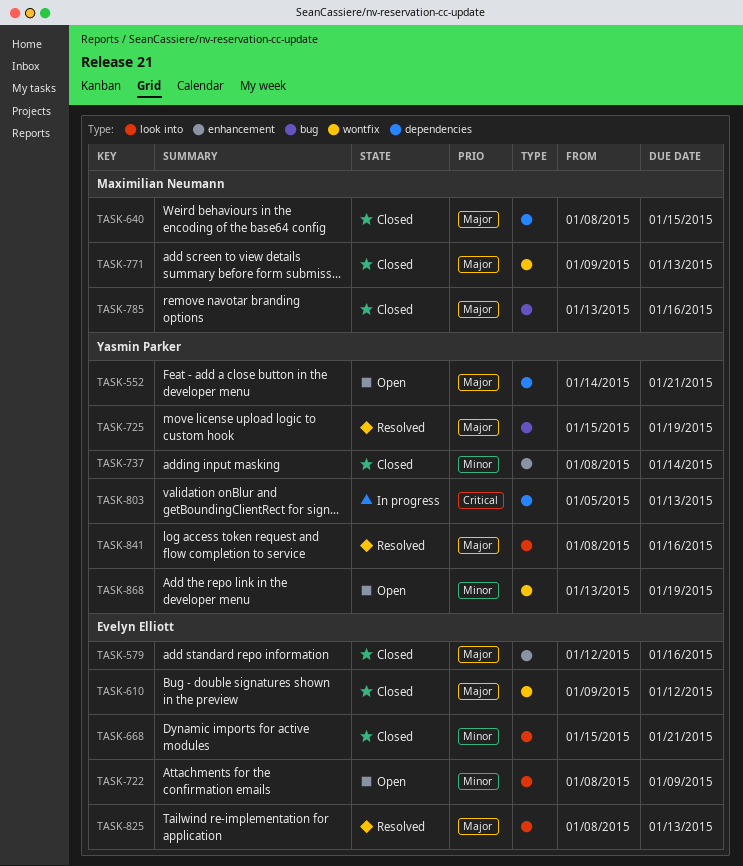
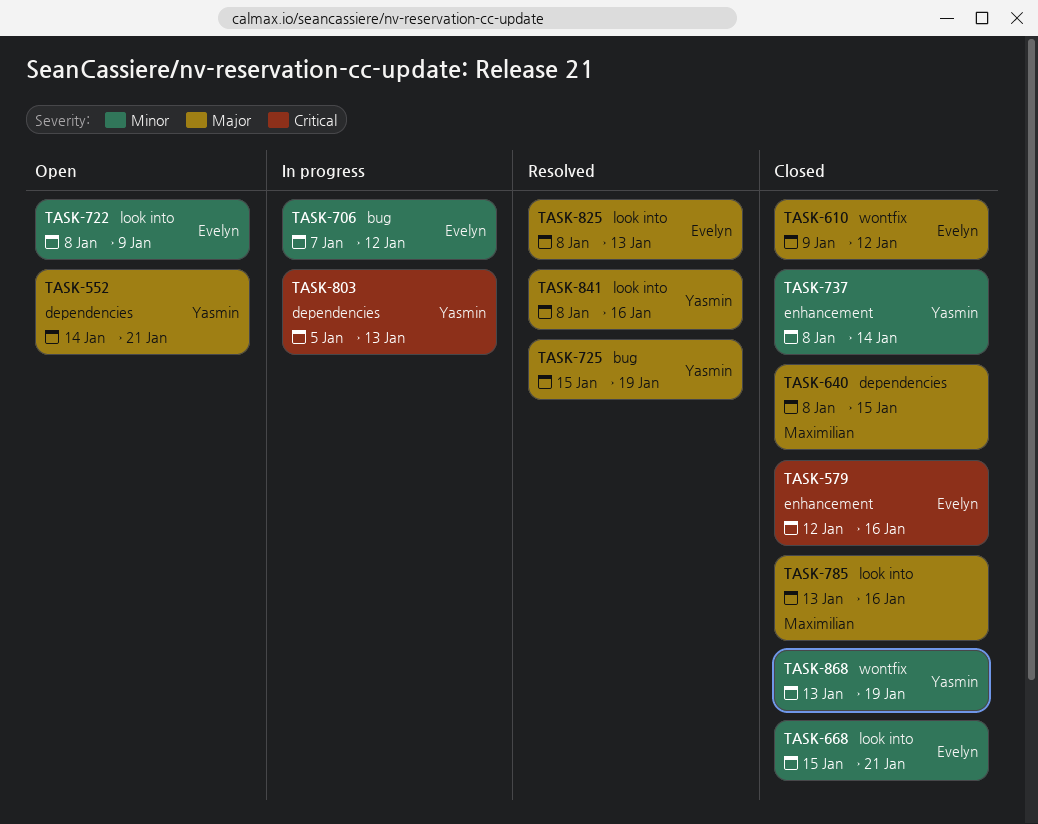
TASK-579, priority: Major -> Critical
TASK-706: none -> present
TASK-771: present -> none
TASK-785, label: bug -> look into
TASK-868, status: Open -> Closed

